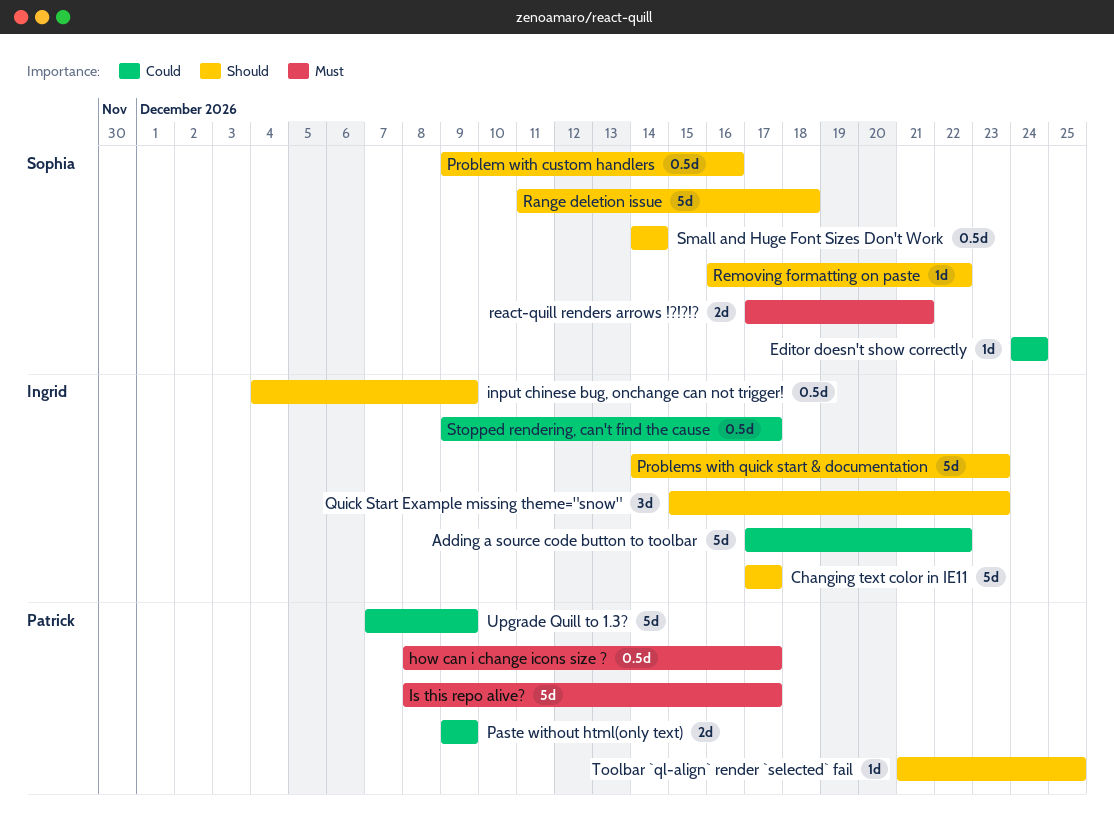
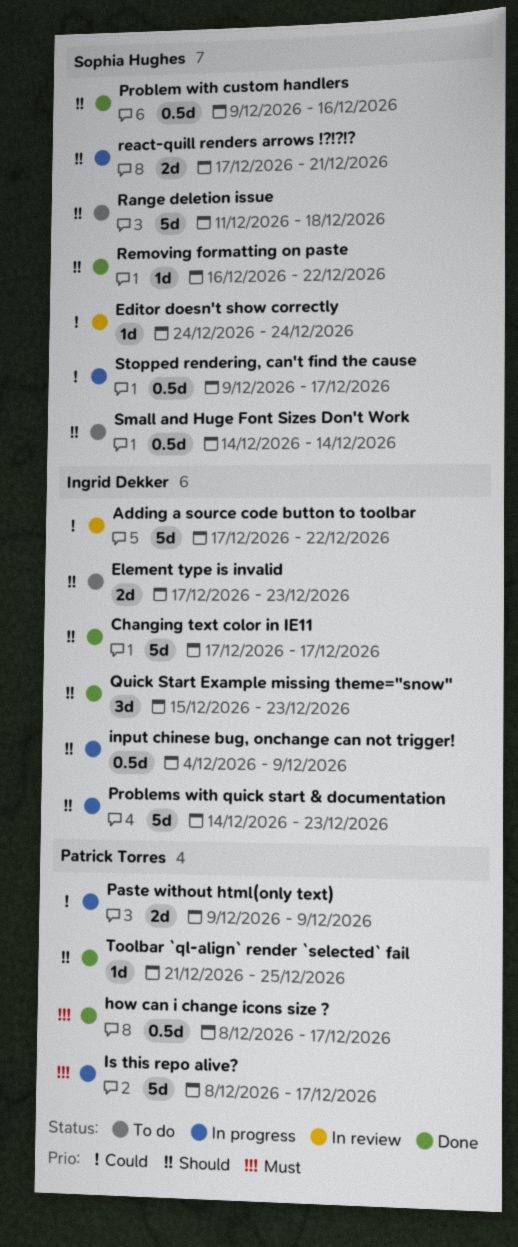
Element type is invalid: none -> present
react-quill renders arrows !?!?!?, priority: Must -> Should
Stopped rendering, can't find the cause, owner: Ingrid Dekker -> Sophia Hughes
Upgrade Quill to 1.3?: present -> none

